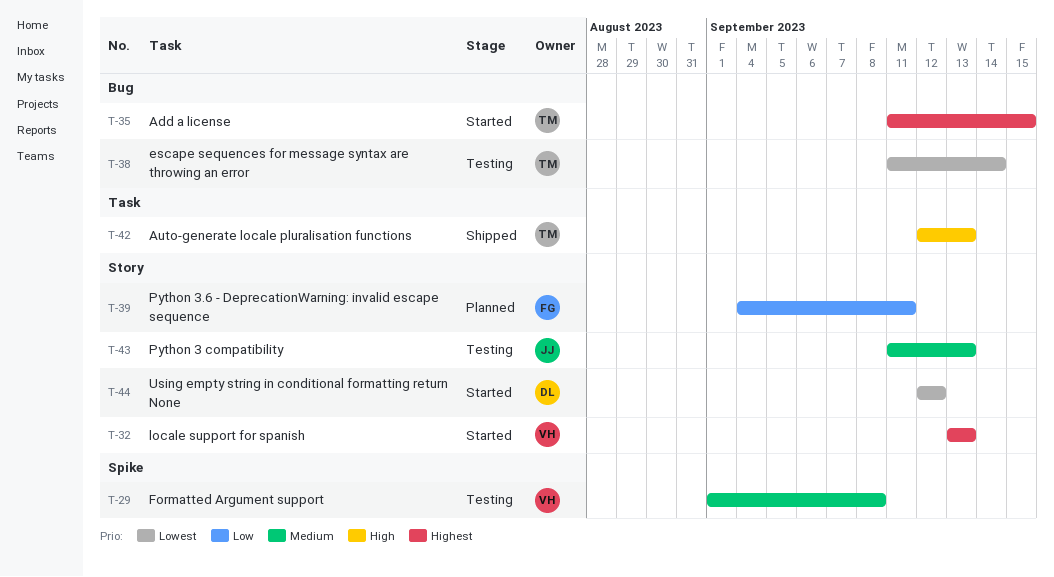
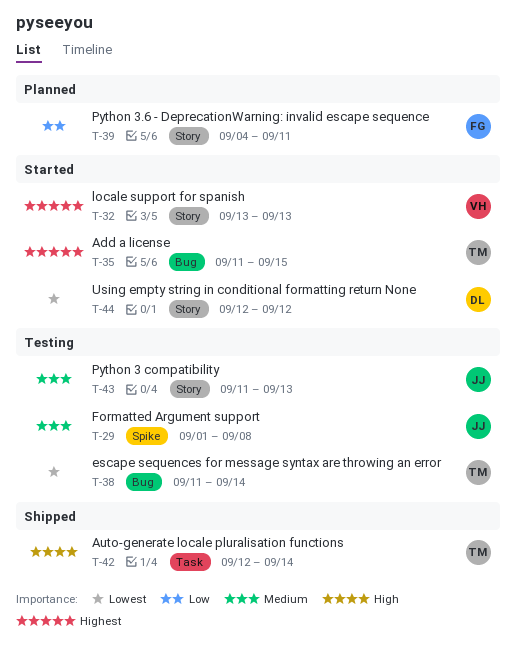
T-29, owner: VH -> JJ
T-42, due: Sep 13 -> Sep 14

